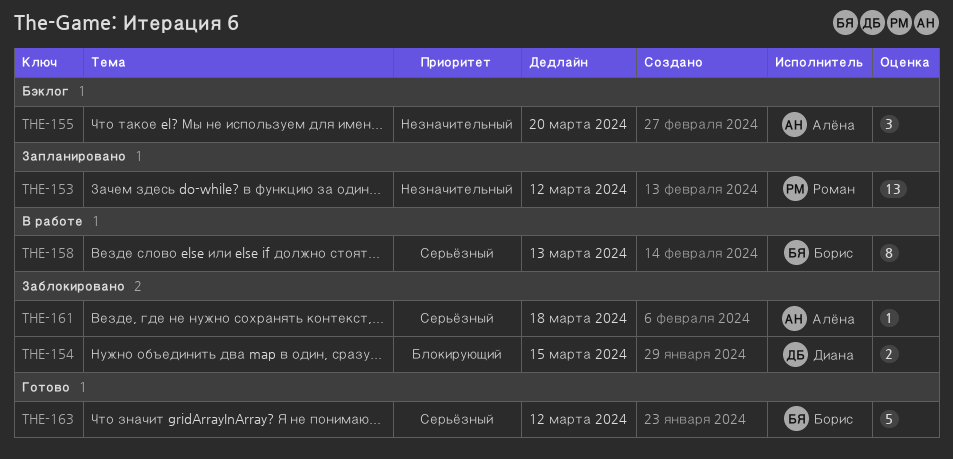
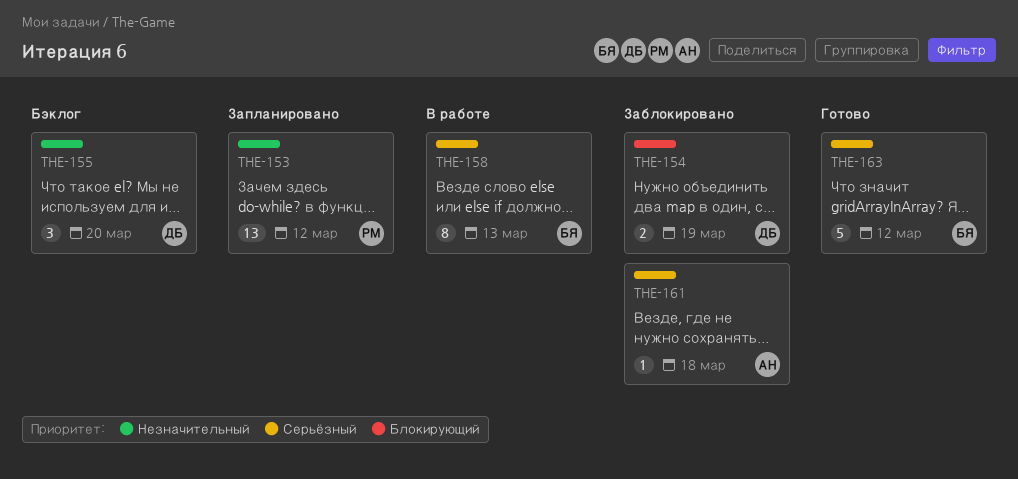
THE-154, due: Mar 15 -> Mar 19
THE-155, owner: Алёна -> Диана

